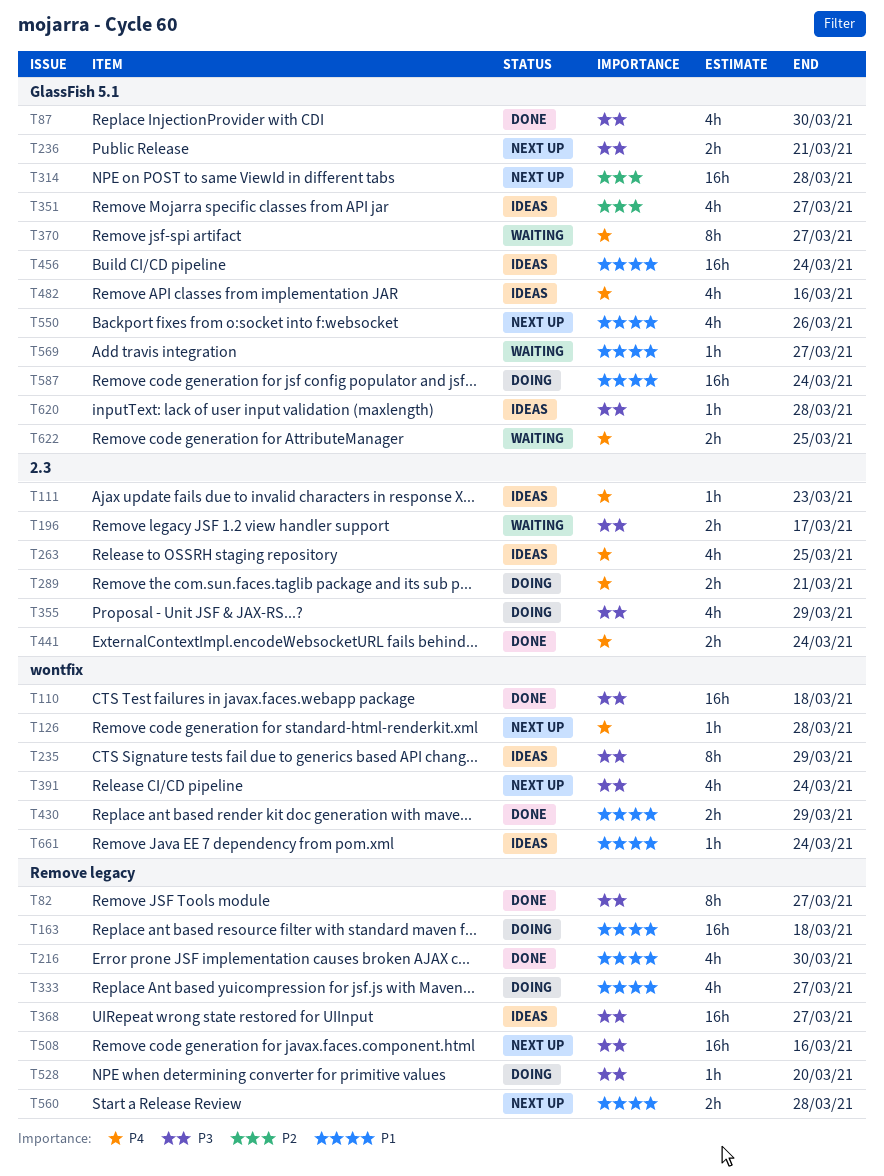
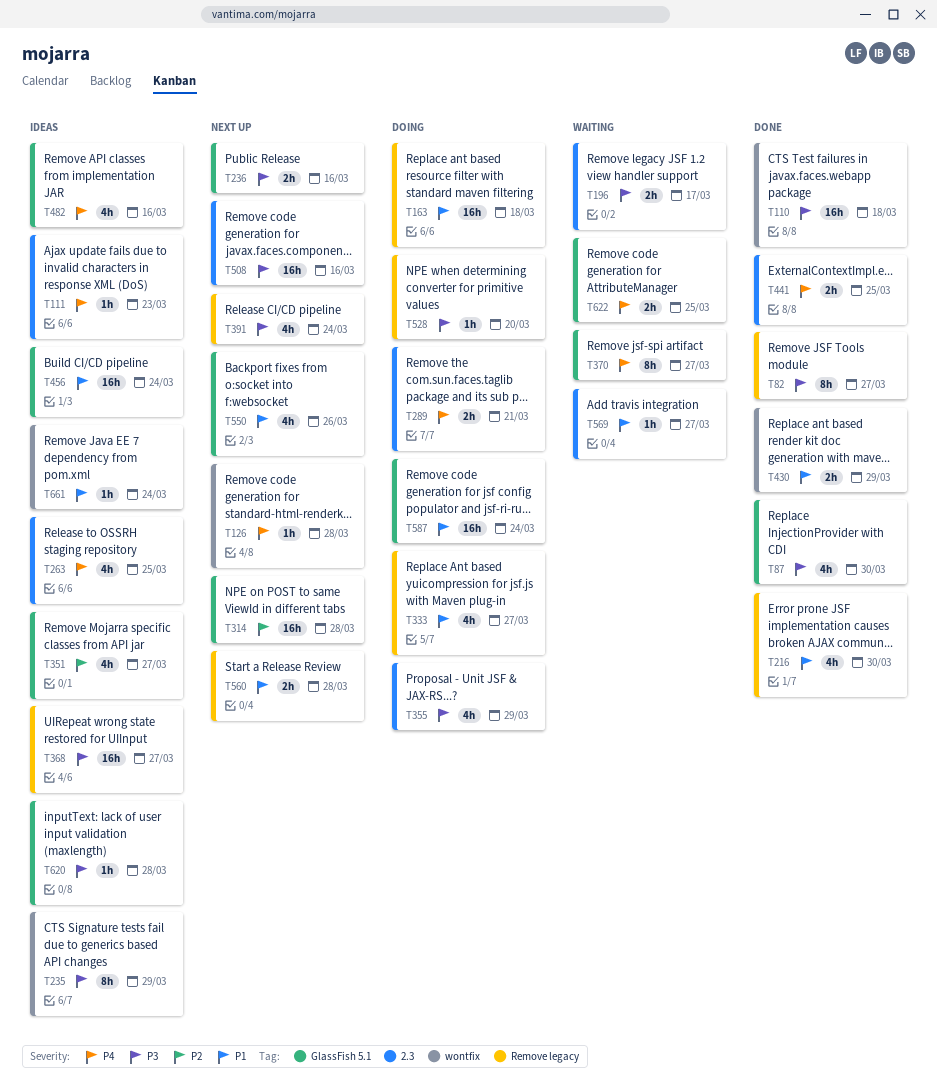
T236, due: Mar 21 -> Mar 16
T391, label: wontfix -> Remove legacy
T441, due: Mar 24 -> Mar 25
T508, label: Remove legacy -> 2.3
T569, label: GlassFish 5.1 -> 2.3

